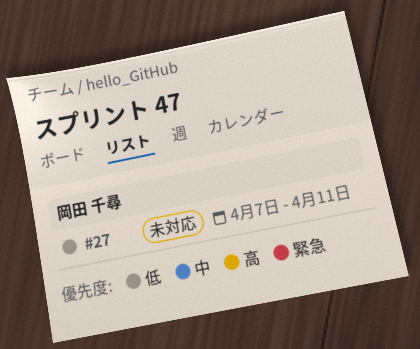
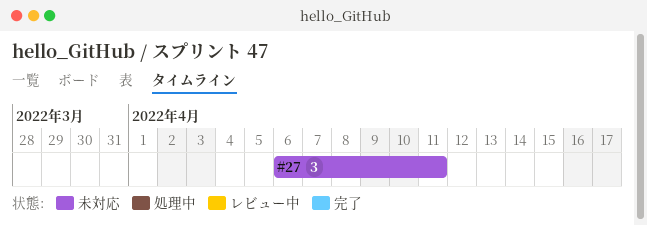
#27, start: Apr 7 -> Apr 6

